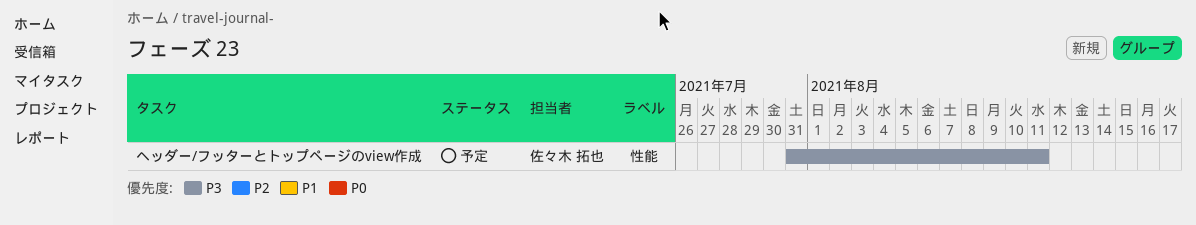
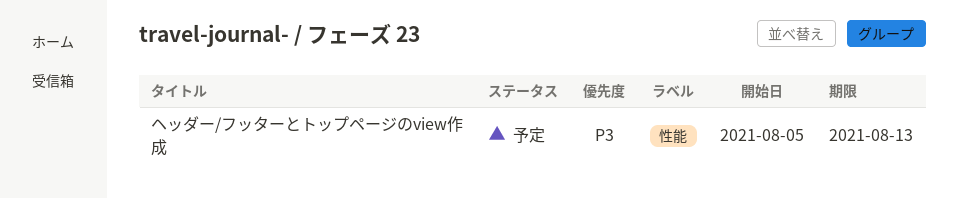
ヘッダー/フッターとトップページのview作成, start: Jul 31 -> Aug 5
ヘッダー/フッターとトップページのview作成, due: Aug 11 -> Aug 13

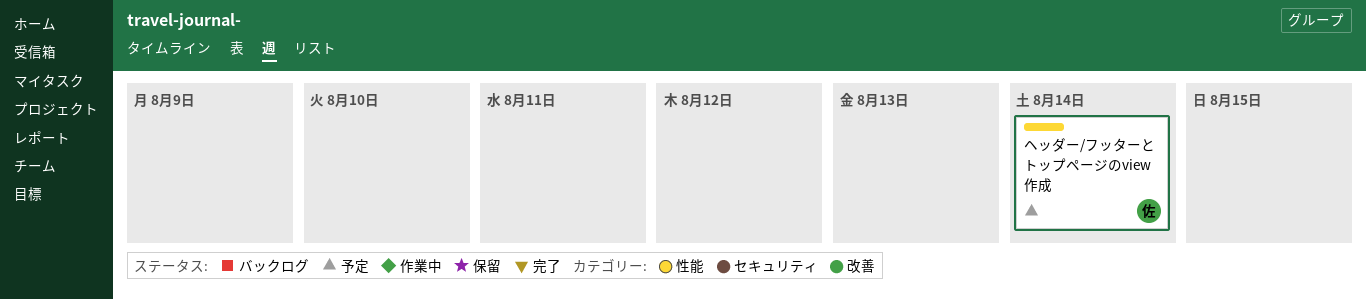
ヘッダー/フッターとトップページのview作成, due: Aug 13 -> Aug 14

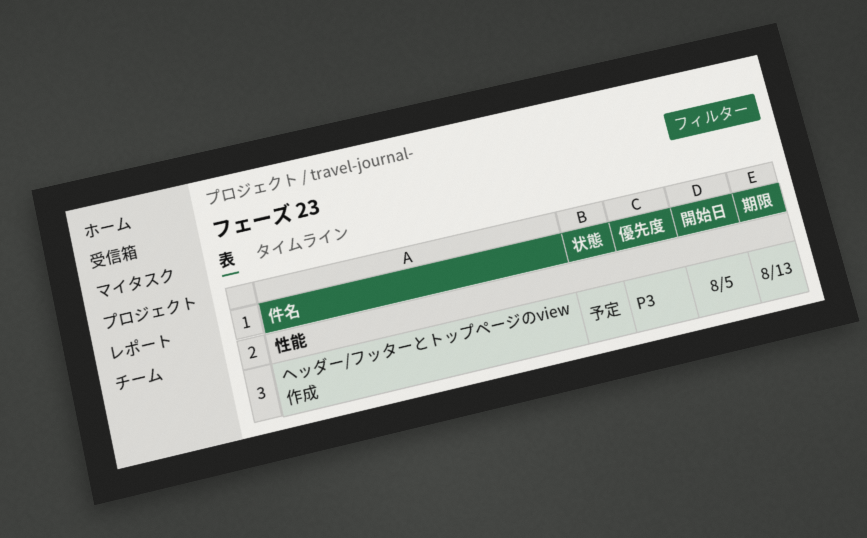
ヘッダー/フッターとトップページのview作成, due: Aug 14 -> Aug 13

